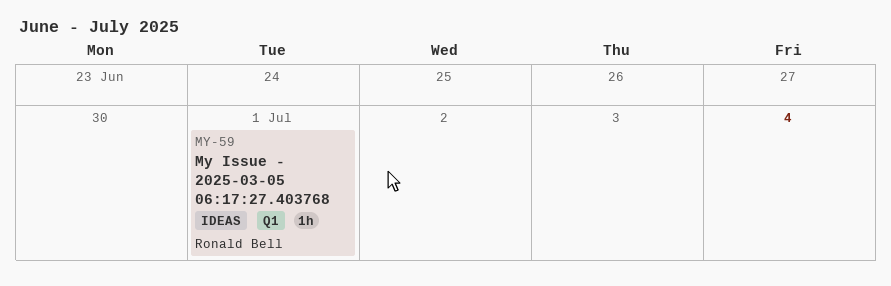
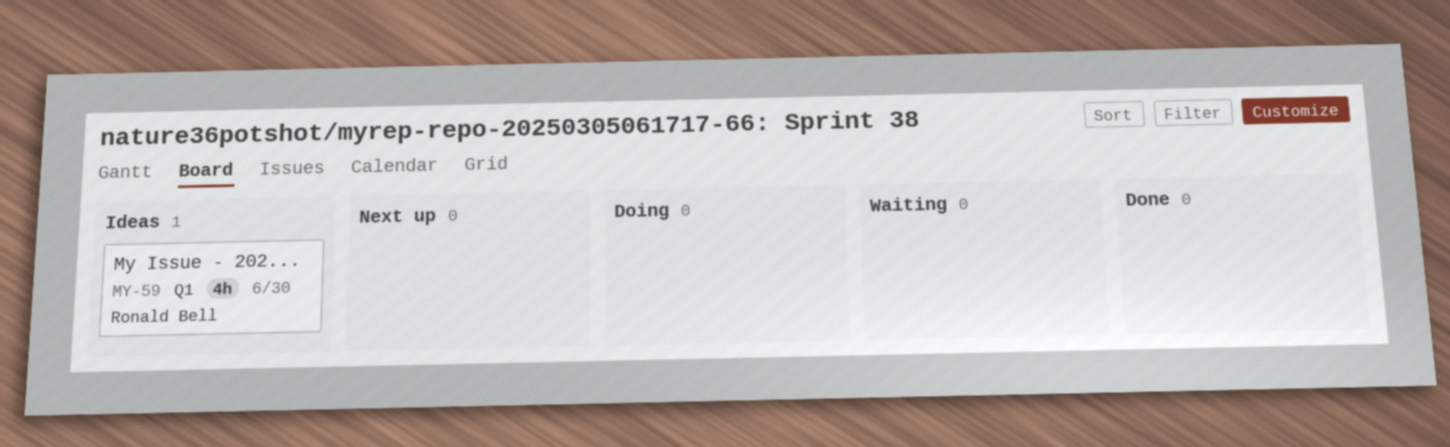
MY-59, estimate: 1h -> 4h
MY-59, due: Jul 1 -> Jun 30

